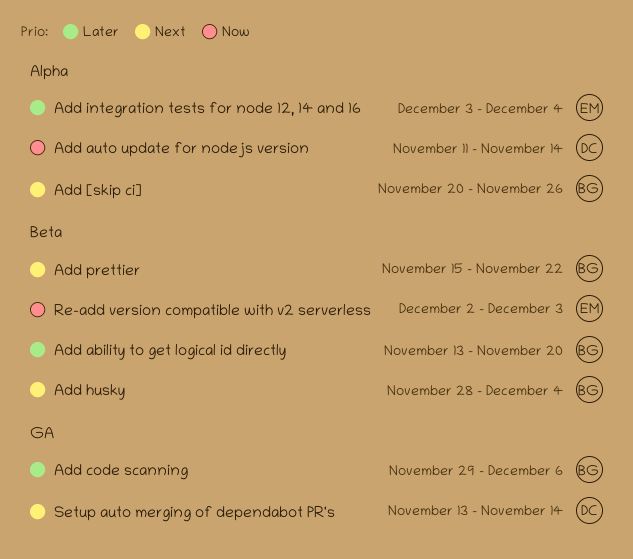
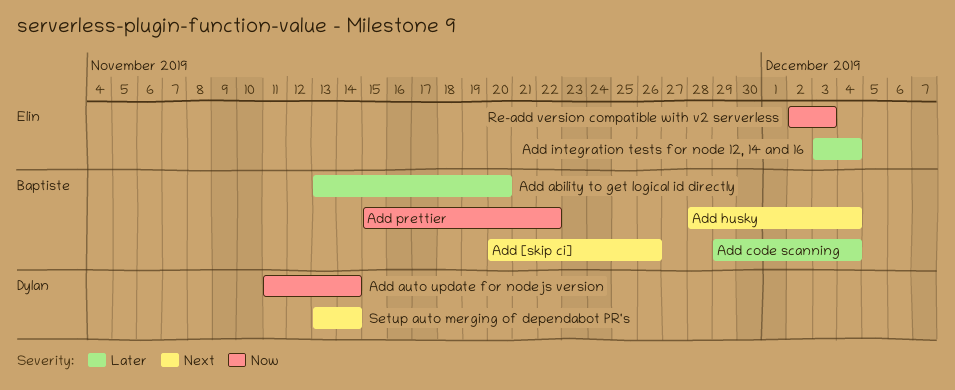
Add code scanning, due: Dec 6 -> Dec 4
Add prettier, priority: Next -> Now

